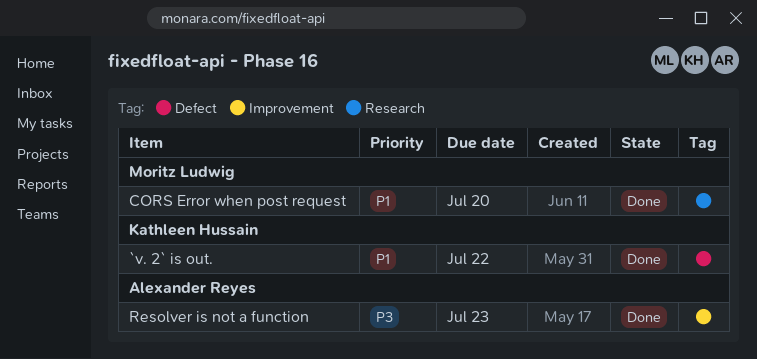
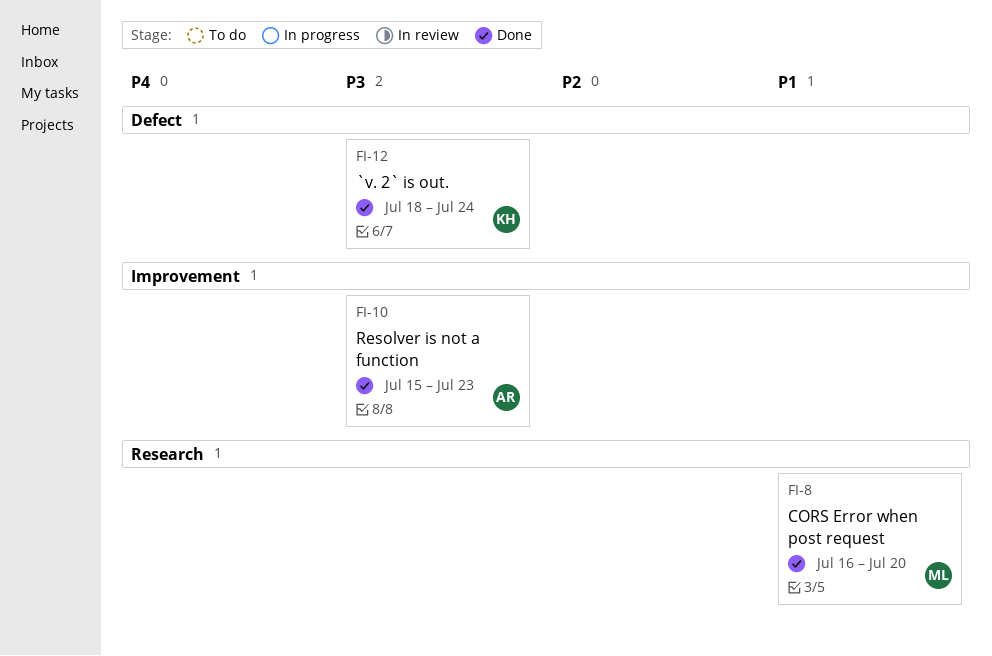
`v. 2` is out., priority: P1 -> P3
`v. 2` is out., due: Jul 22 -> Jul 24

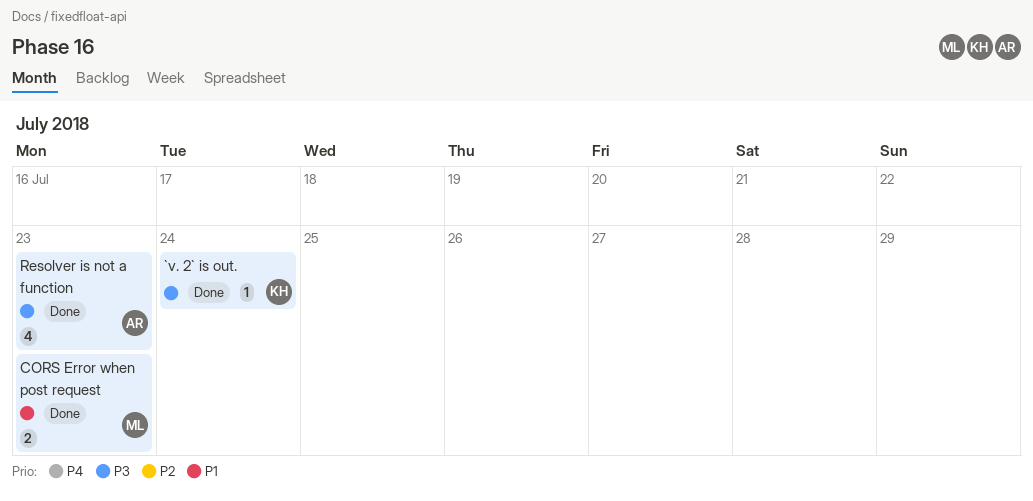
CORS Error when post request, due: Jul 20 -> Jul 23

